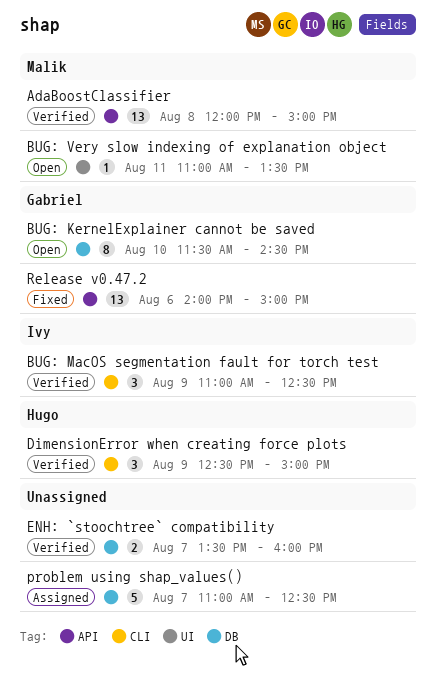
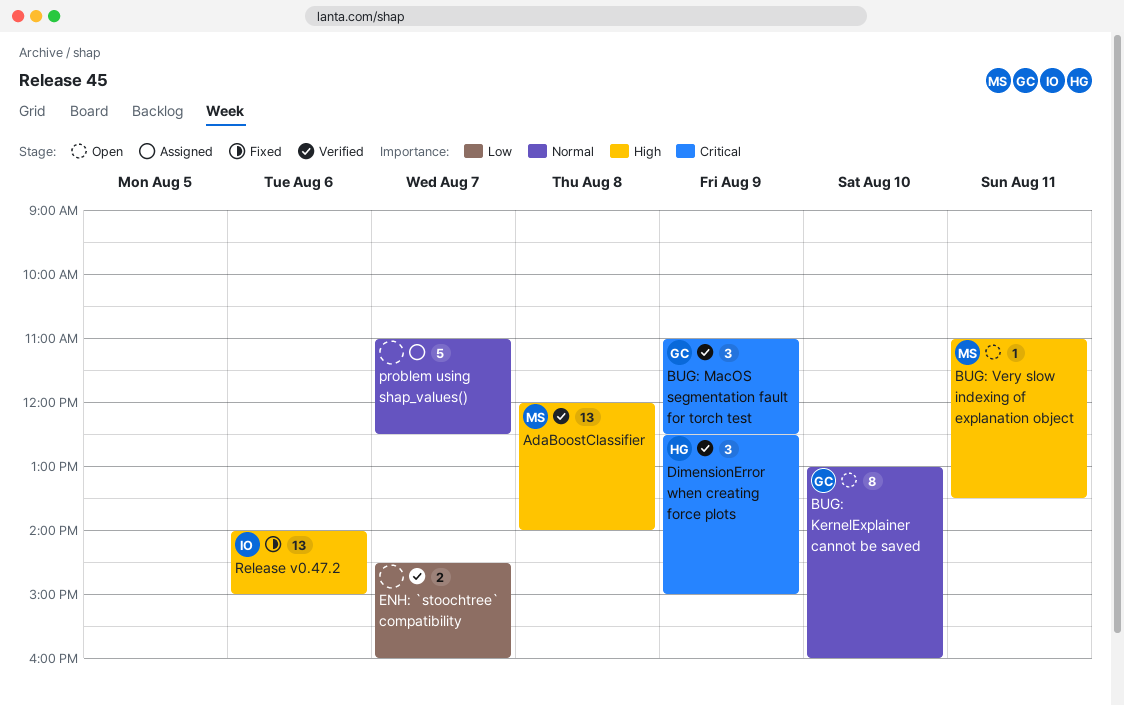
AdaBoostClassifier, ends: 15:00 -> 14:00
BUG: KernelExplainer cannot be saved, begins: 11:30 -> 13:00
BUG: KernelExplainer cannot be saved, ends: 14:30 -> 16:00
BUG: MacOS segmentation fault for torch test, owner: Ivy -> Gabriel
ENH: `stoochtree` compatibility, begins: 13:30 -> 14:30
Release v0.47.2, owner: Gabriel -> Ivy

